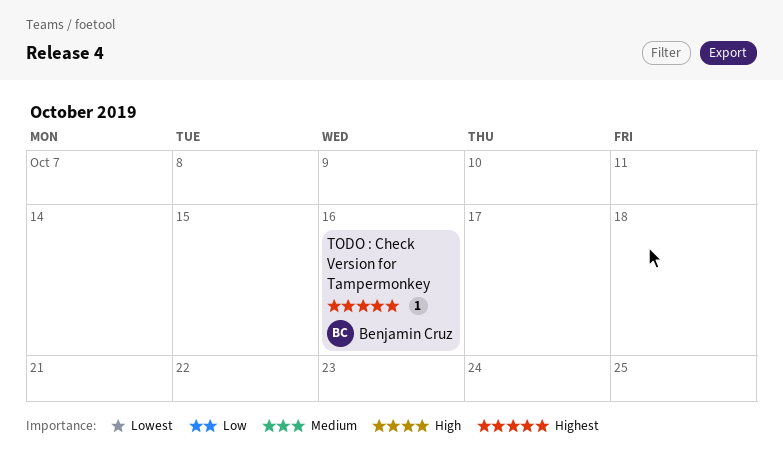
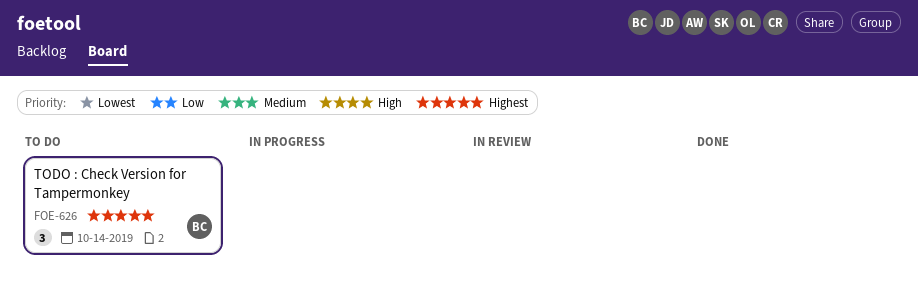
TODO : Check Version for Tampermonkey, estimate: 1 -> 3
TODO : Check Version for Tampermonkey, due: Oct 16 -> Oct 14

